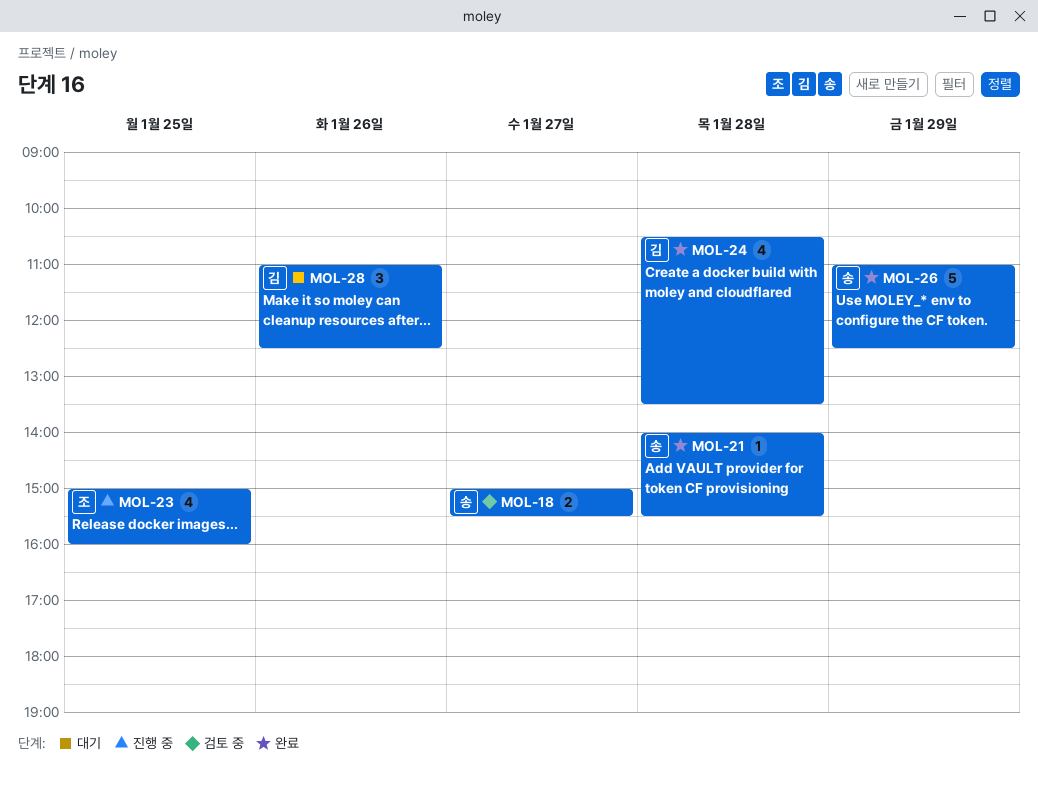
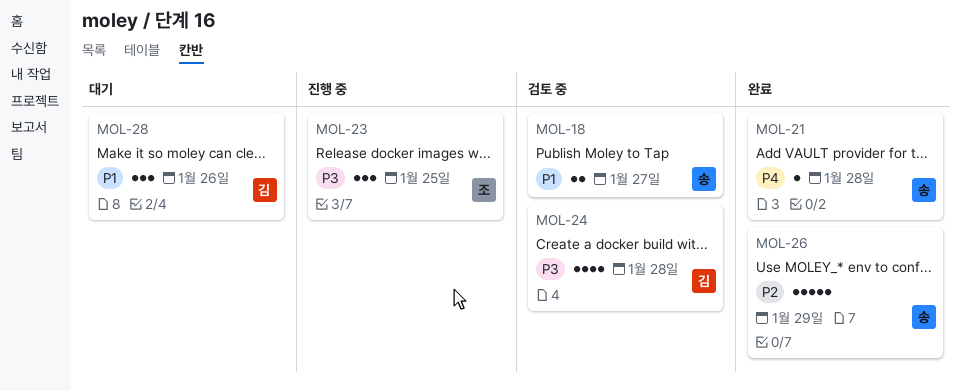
MOL-23, estimate: 4 -> 3
MOL-24, status: 완료 -> 검토 중

